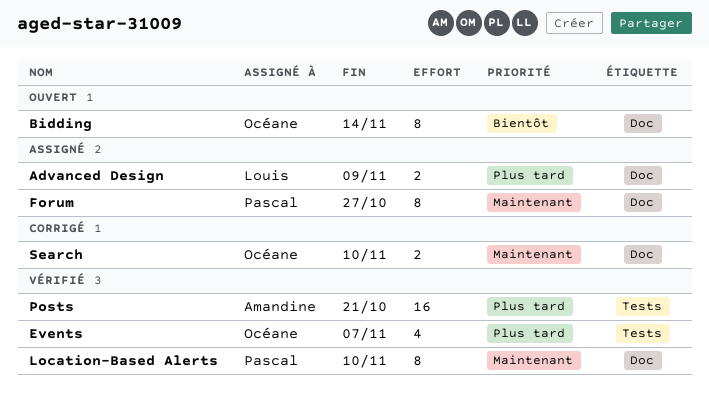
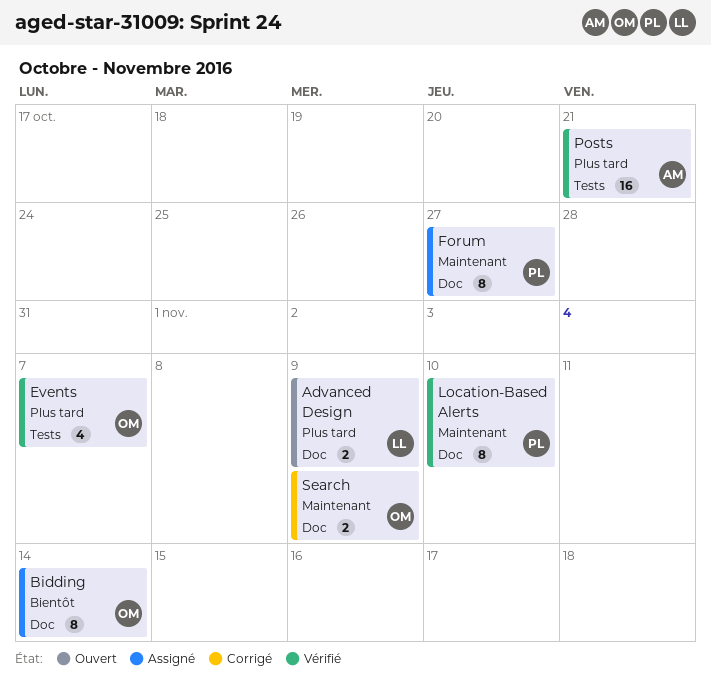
Advanced Design, status: Assigné -> Ouvert
Bidding, status: Ouvert -> Assigné
Search, due: Nov 10 -> Nov 9

